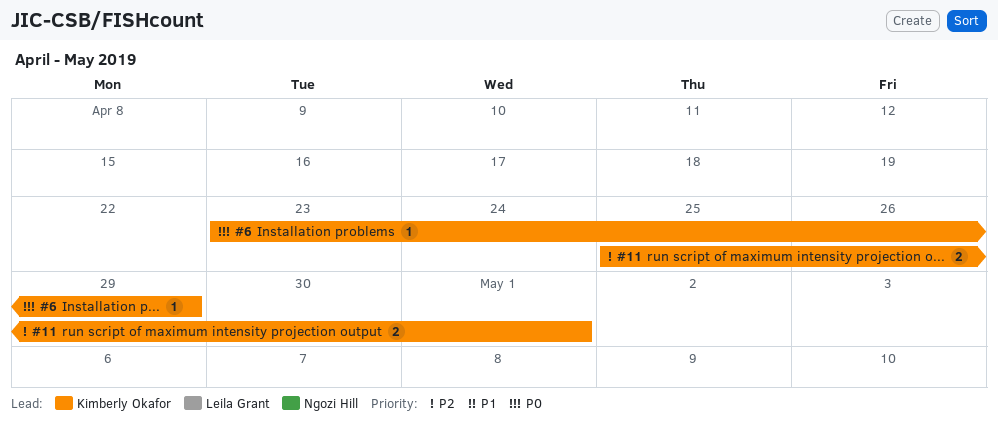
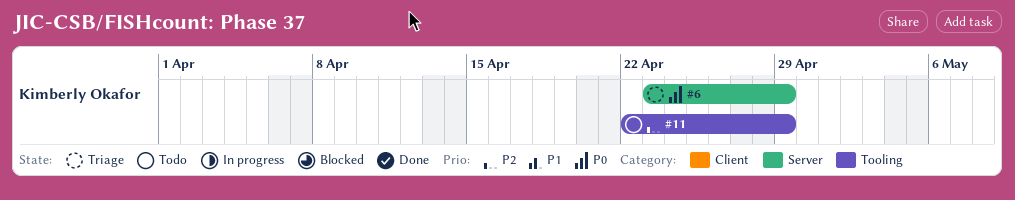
#11, start: Apr 25 -> Apr 22
#11, due: May 1 -> Apr 29

